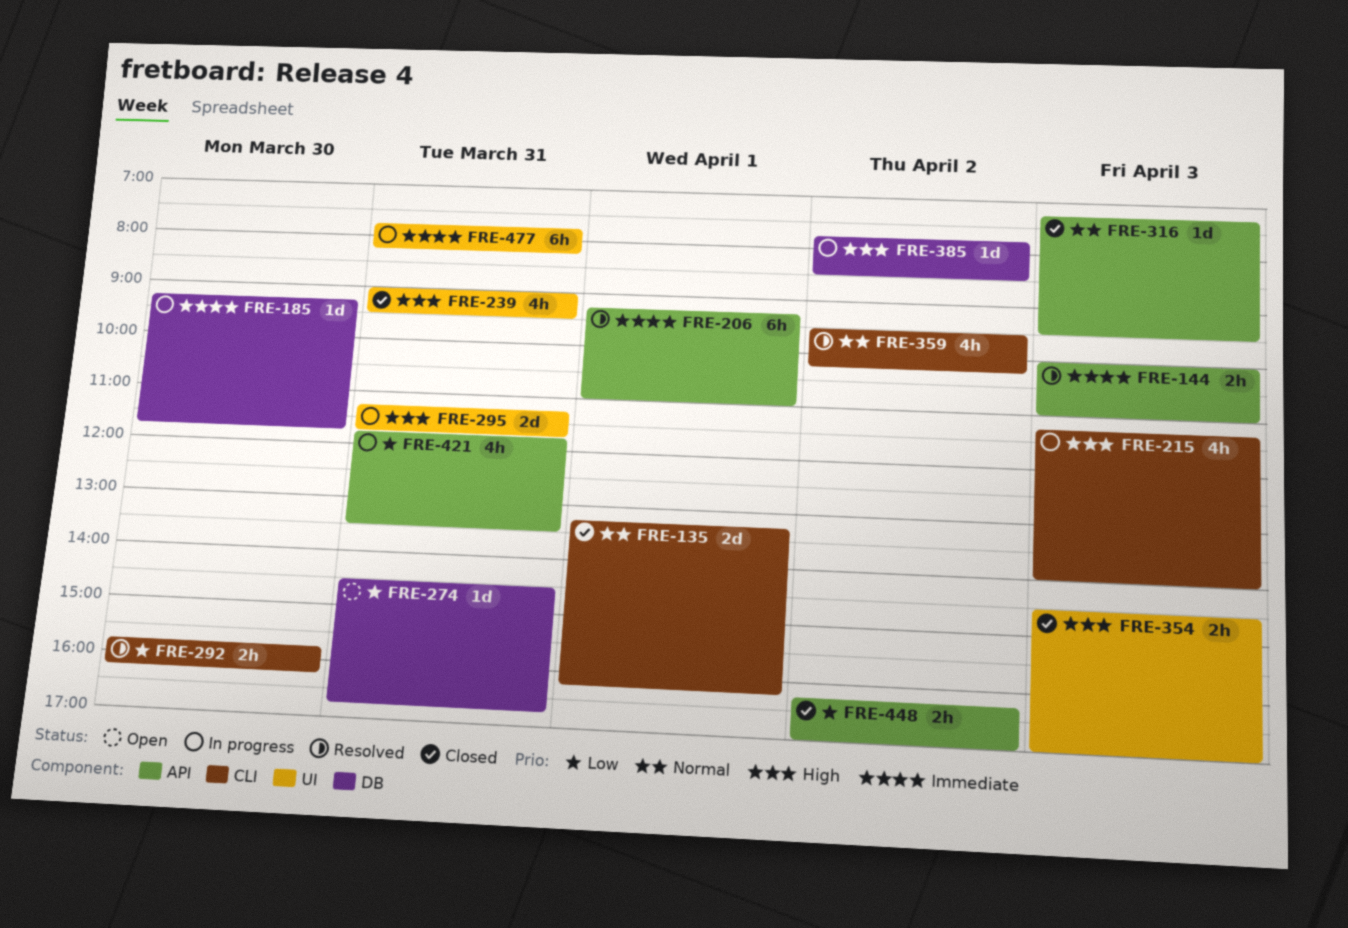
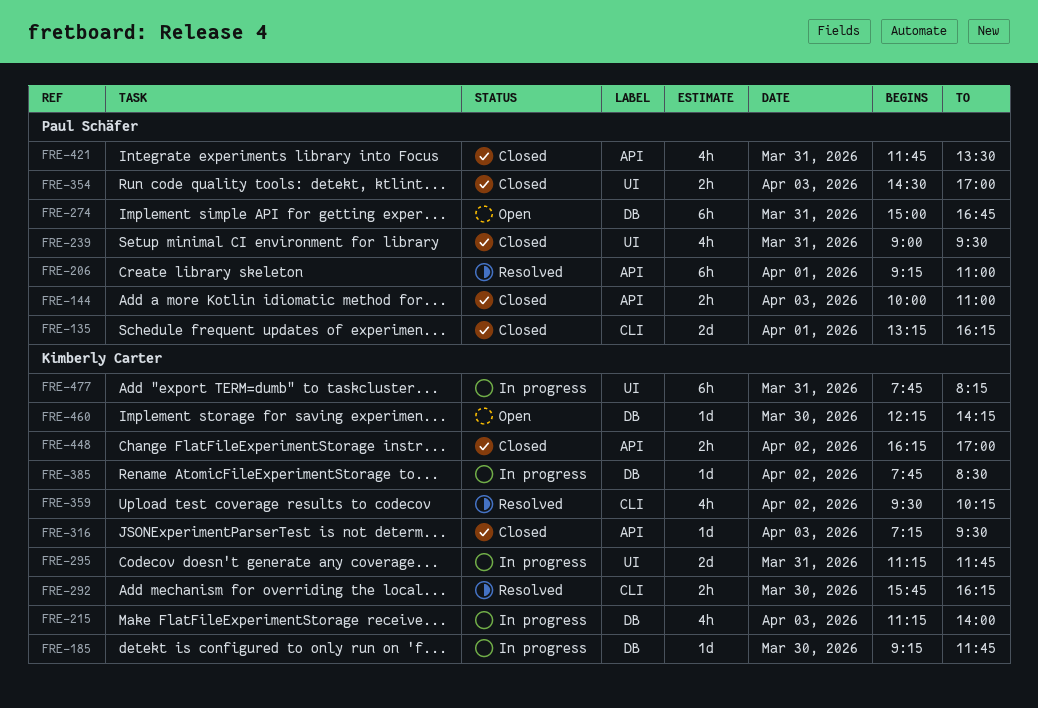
FRE-144, status: Resolved -> Closed
FRE-215, label: CLI -> DB
FRE-274, estimate: 1d -> 6h
FRE-274, begins: 14:30 -> 15:00
FRE-421, status: In progress -> Closed
FRE-460: none -> present

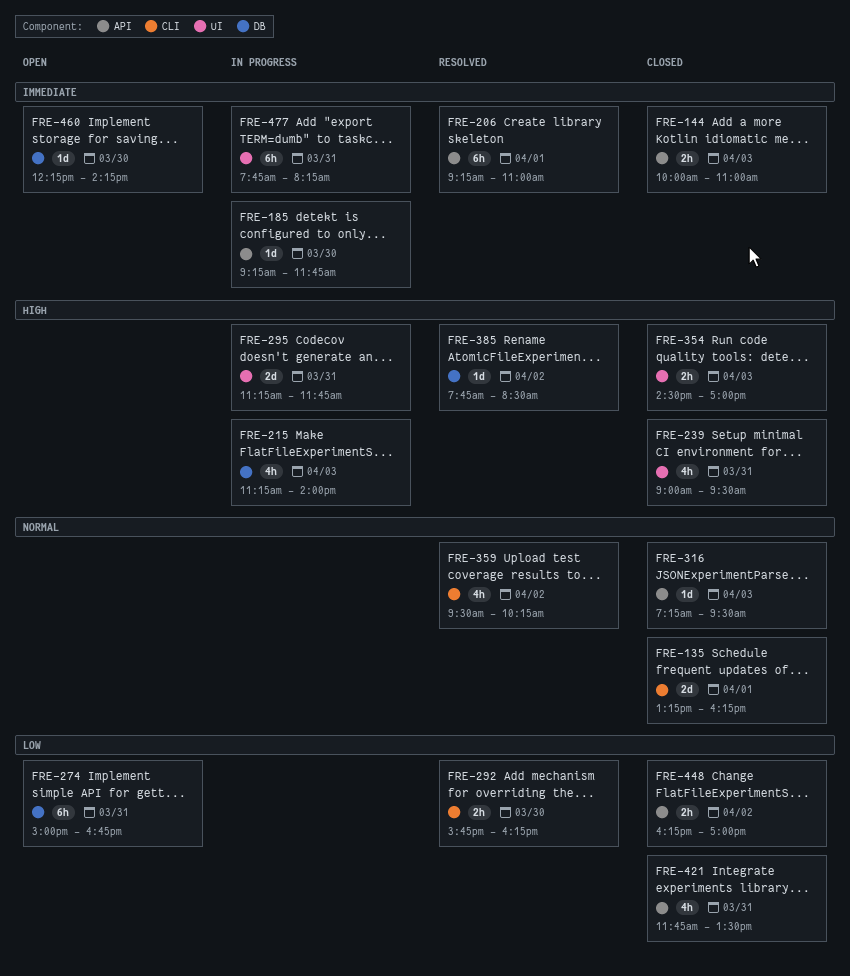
FRE-185, label: DB -> API
FRE-385, status: In progress -> Resolved

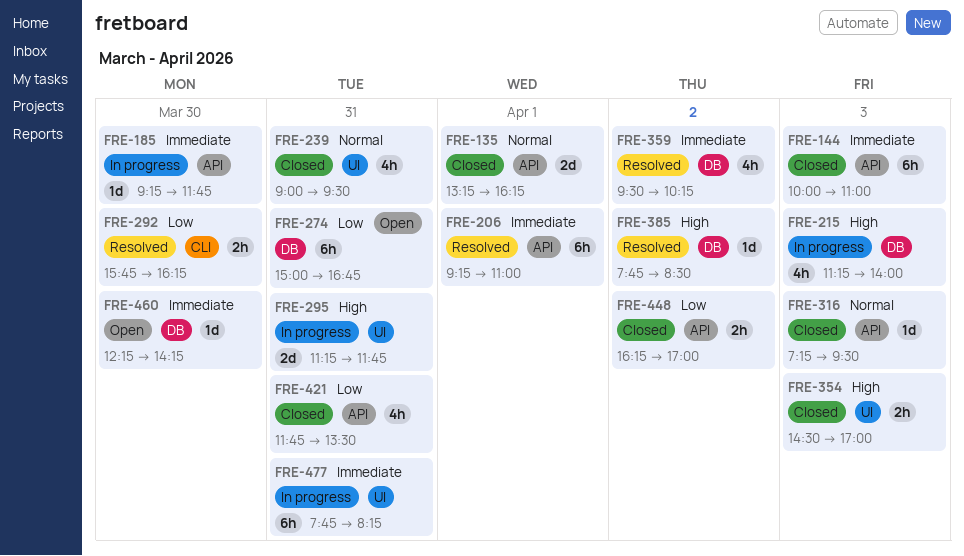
FRE-135, label: CLI -> API
FRE-144, estimate: 2h -> 6h
FRE-239, priority: High -> Normal
FRE-359, priority: Normal -> Immediate
FRE-359, label: CLI -> DB

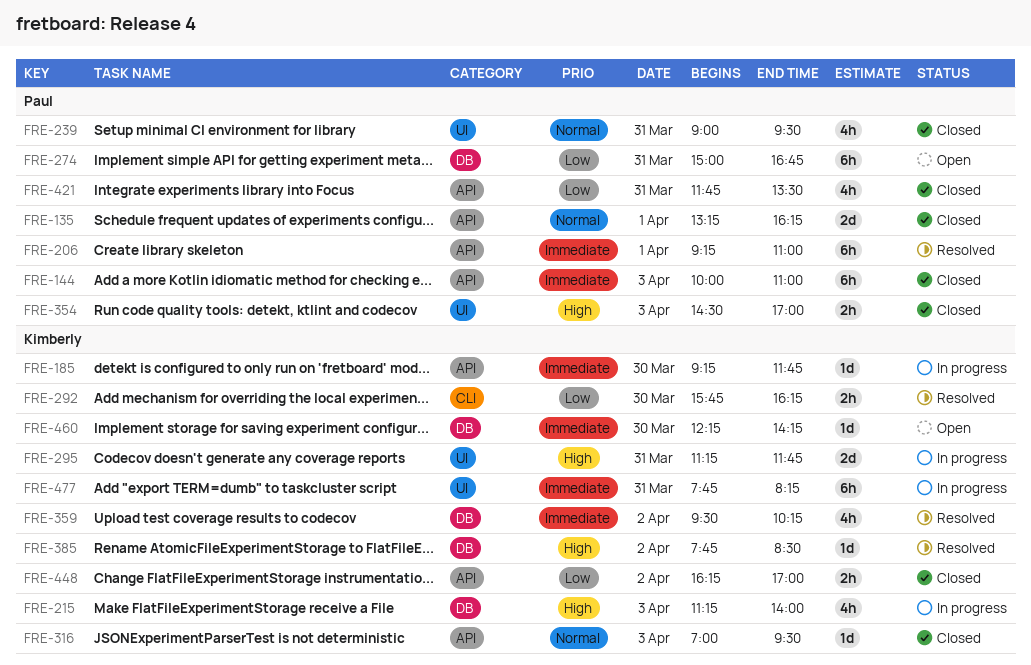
FRE-316, begins: 07:15 -> 07:00

